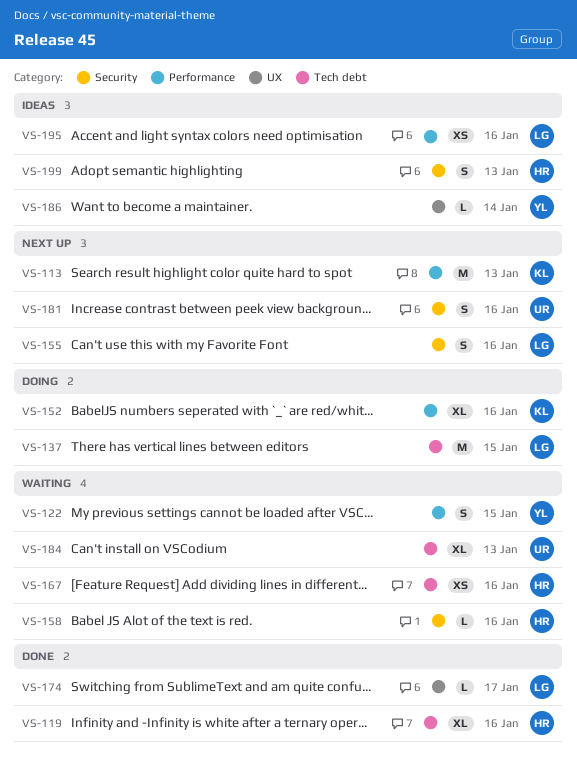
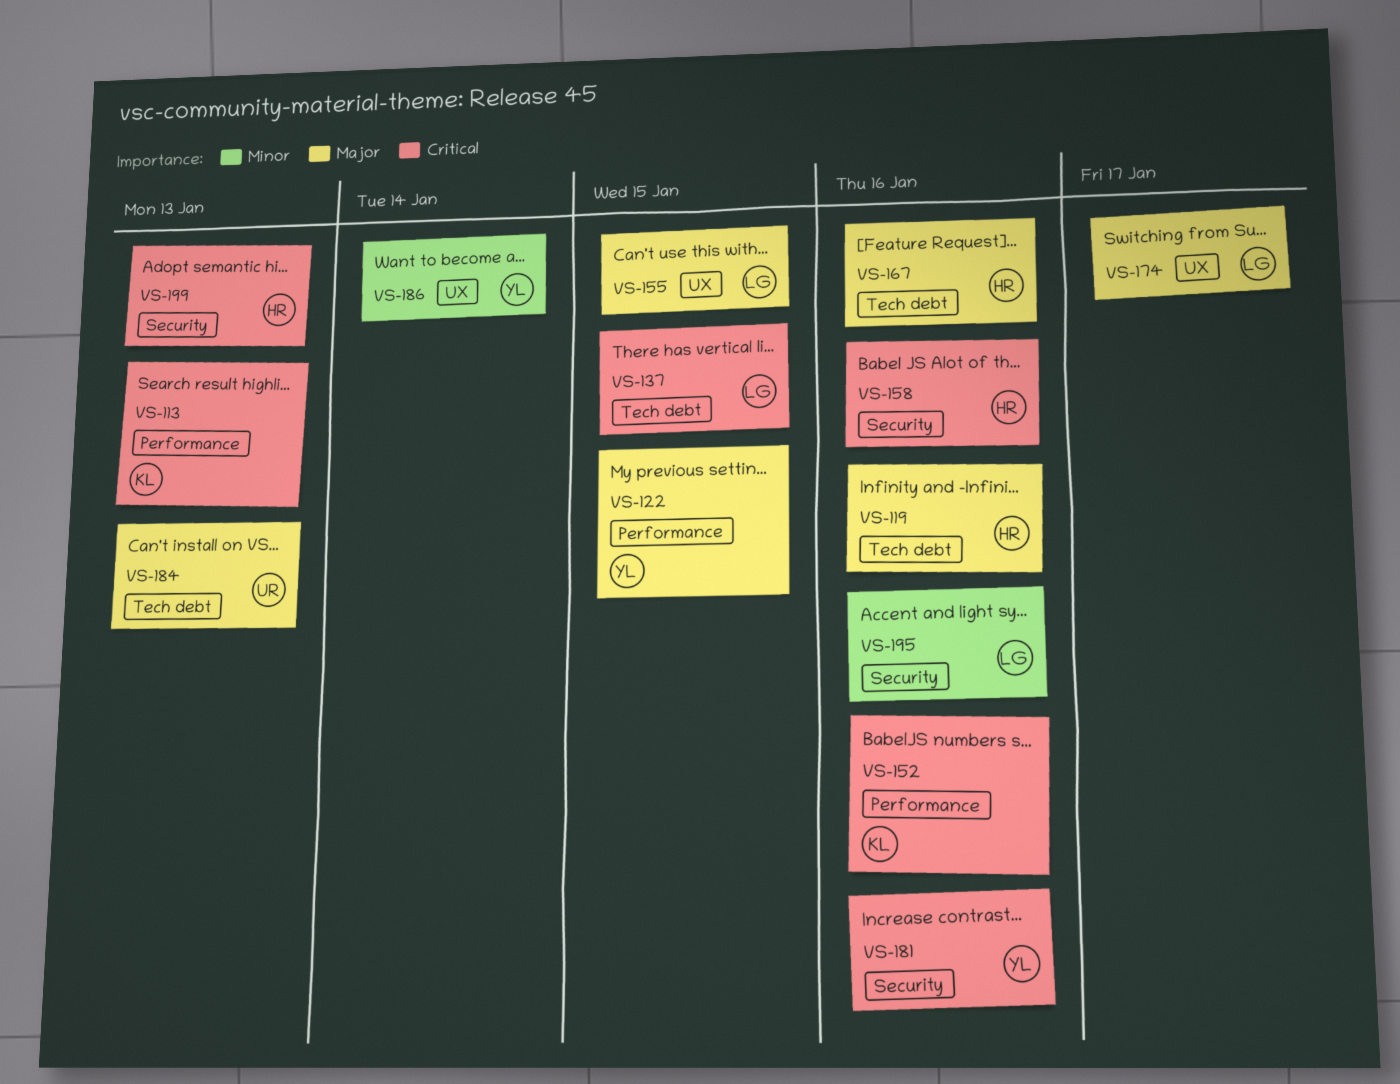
VS-155, label: Security -> UX
VS-155, due: Jan 16 -> Jan 15
VS-181, owner: UR -> YL
VS-195, label: Performance -> Security

